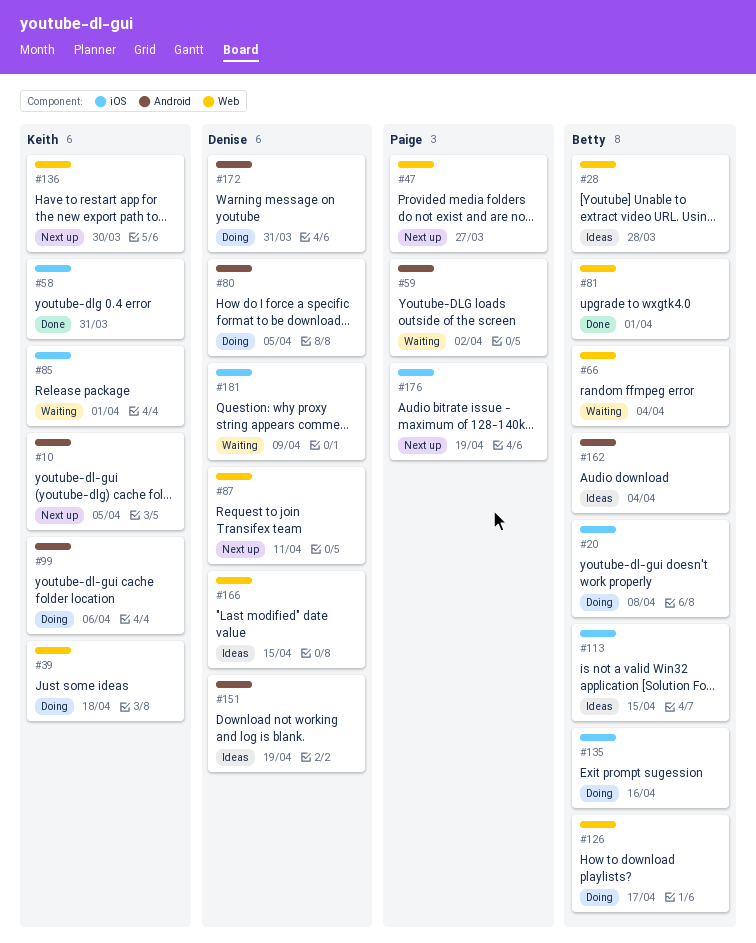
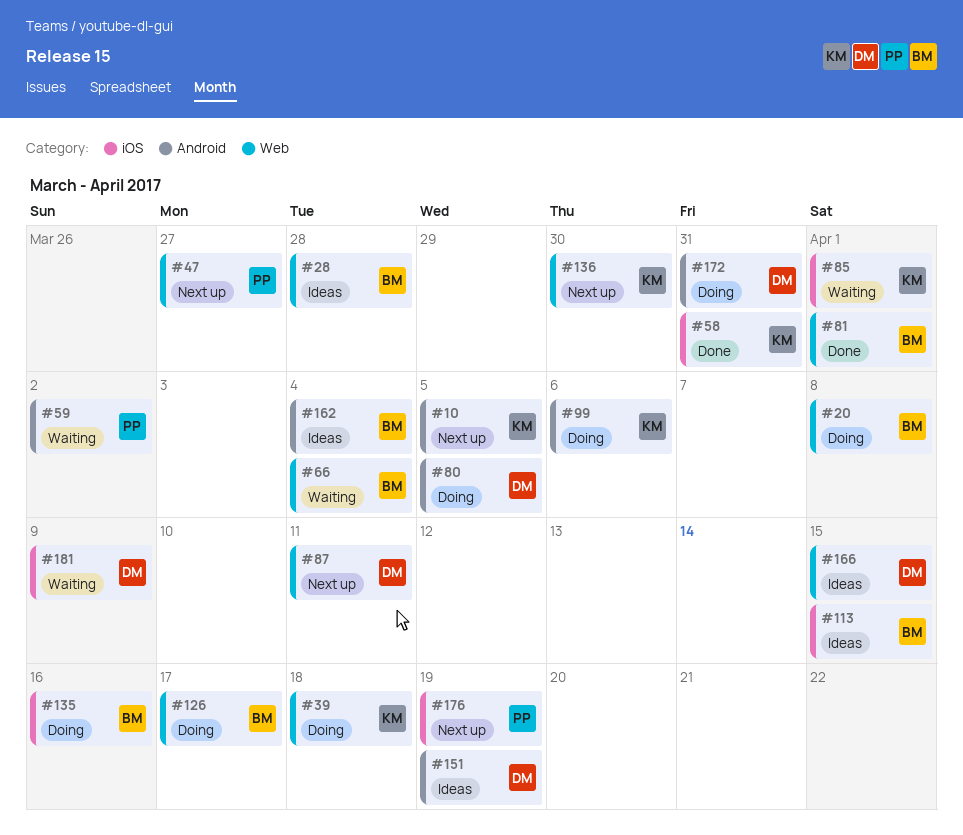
#20, label: iOS -> Web

